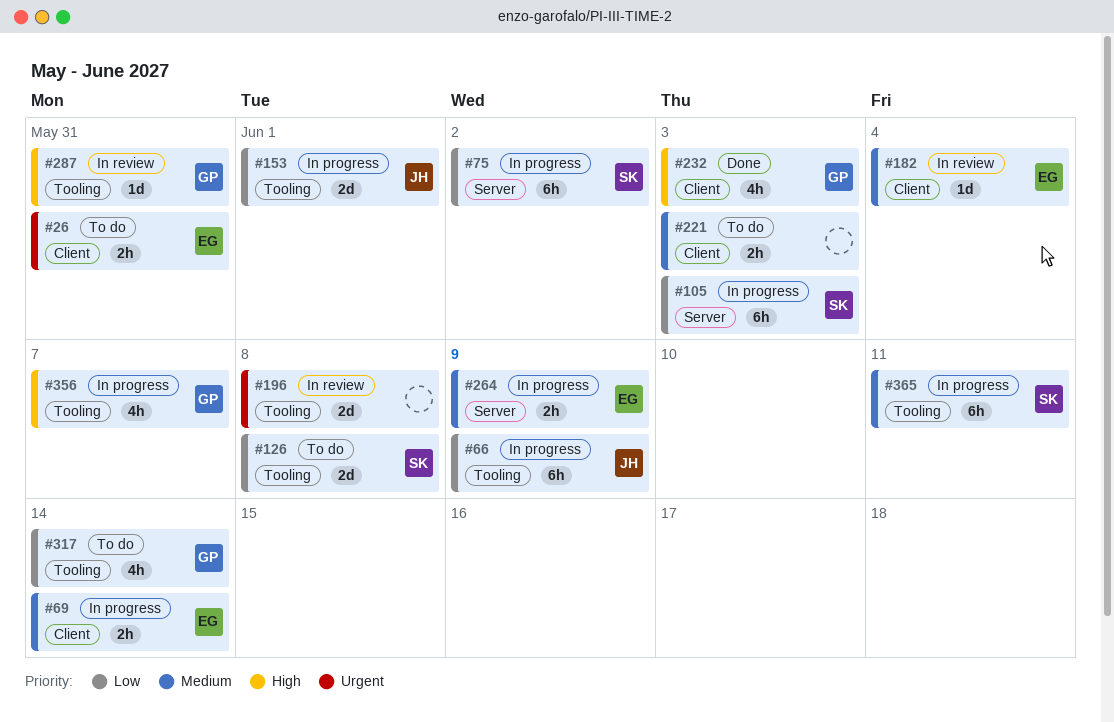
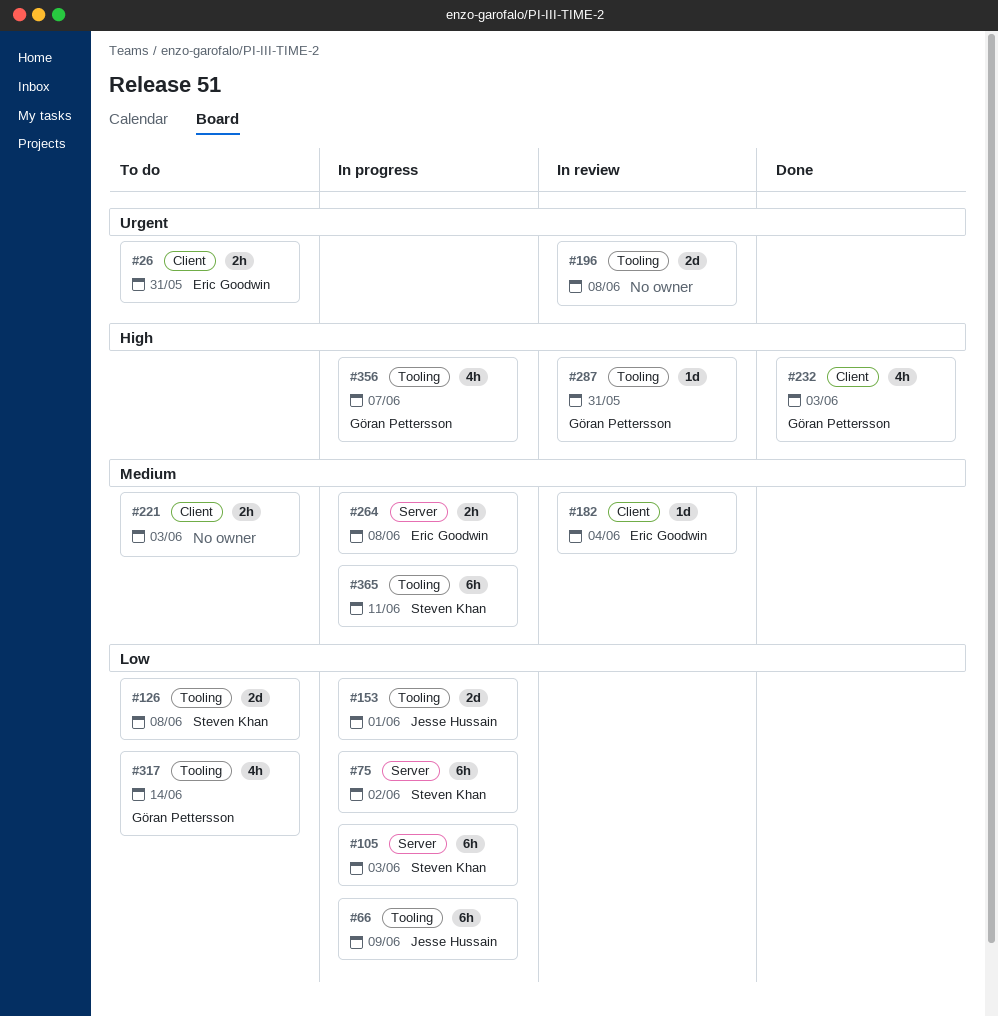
#69: present -> none
#264, due: Jun 9 -> Jun 8

